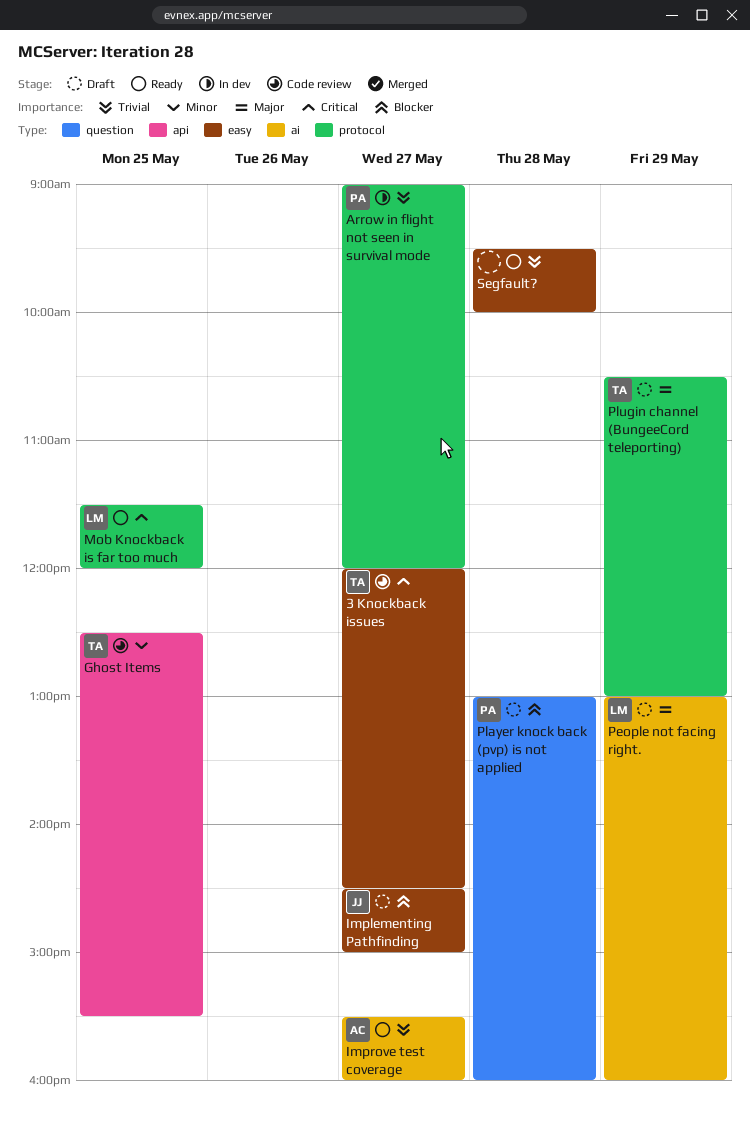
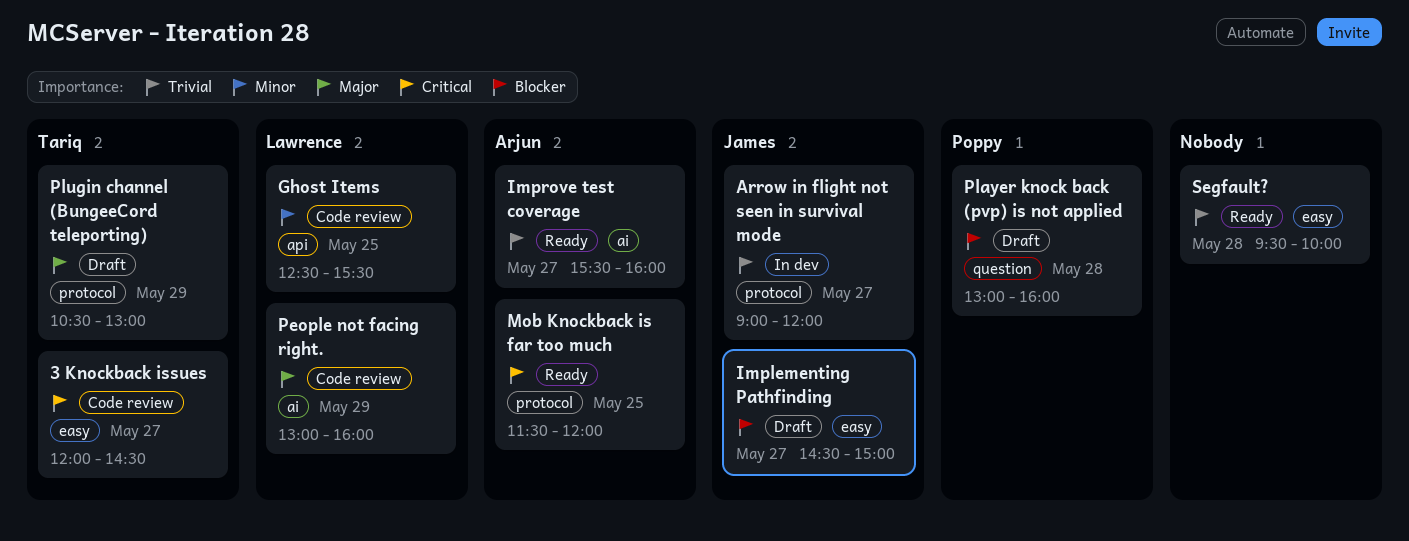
Arrow in flight not seen in survival mode, owner: Poppy -> James
Ghost Items, owner: Tariq -> Lawrence
Mob Knockback is far too much, owner: Lawrence -> Arjun
People not facing right., status: Draft -> Code review

